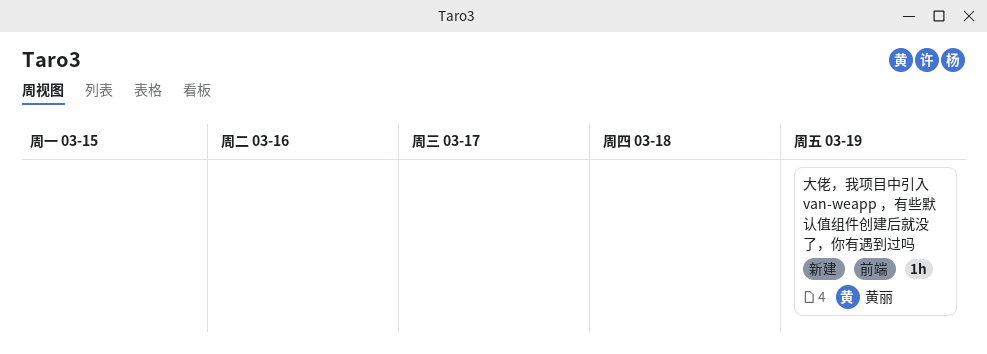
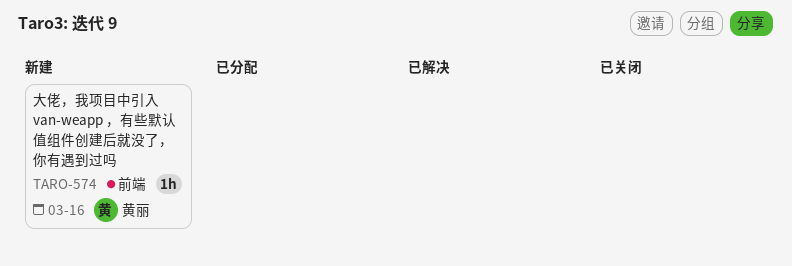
大佬，我项目中引入 van-weapp ，有些默认值组件创建后就没了，你有遇到过吗, due: Mar 19 -> Mar 16

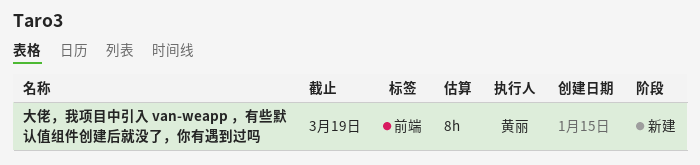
大佬，我项目中引入 van-weapp ，有些默认值组件创建后就没了，你有遇到过吗, estimate: 1h -> 8h
大佬，我项目中引入 van-weapp ，有些默认值组件创建后就没了，你有遇到过吗, due: Mar 16 -> Mar 19

